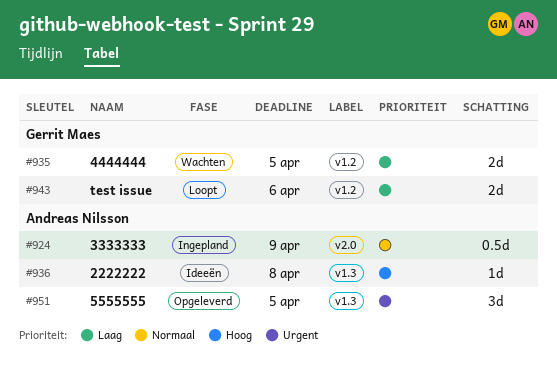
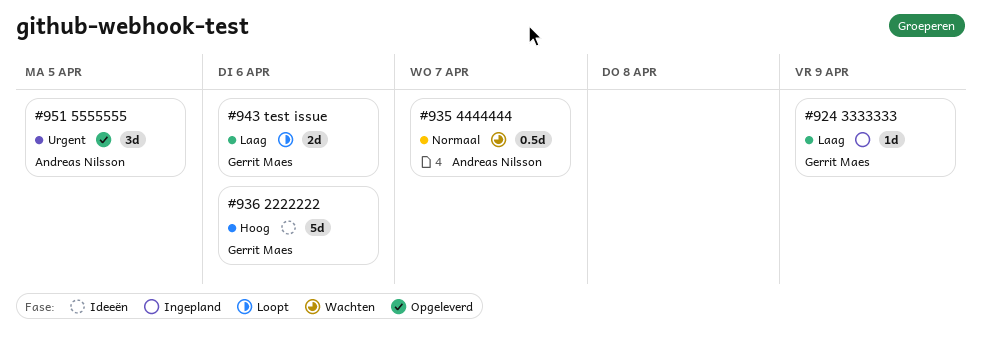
#924, owner: Andreas Nilsson -> Gerrit Maes
#924, priority: Normaal -> Laag
#924, estimate: 0.5d -> 1d
#935, owner: Gerrit Maes -> Andreas Nilsson
#935, priority: Laag -> Normaal
#935, estimate: 2d -> 0.5d
#935, due: Apr 5 -> Apr 7
#936, owner: Andreas Nilsson -> Gerrit Maes
#936, estimate: 1d -> 5d
#936, due: Apr 8 -> Apr 6

